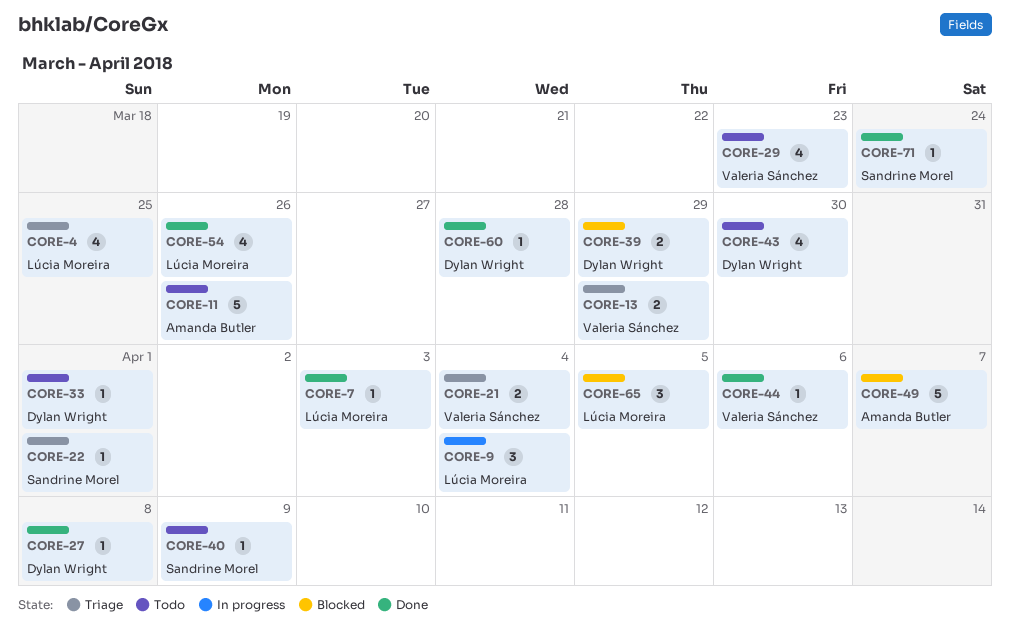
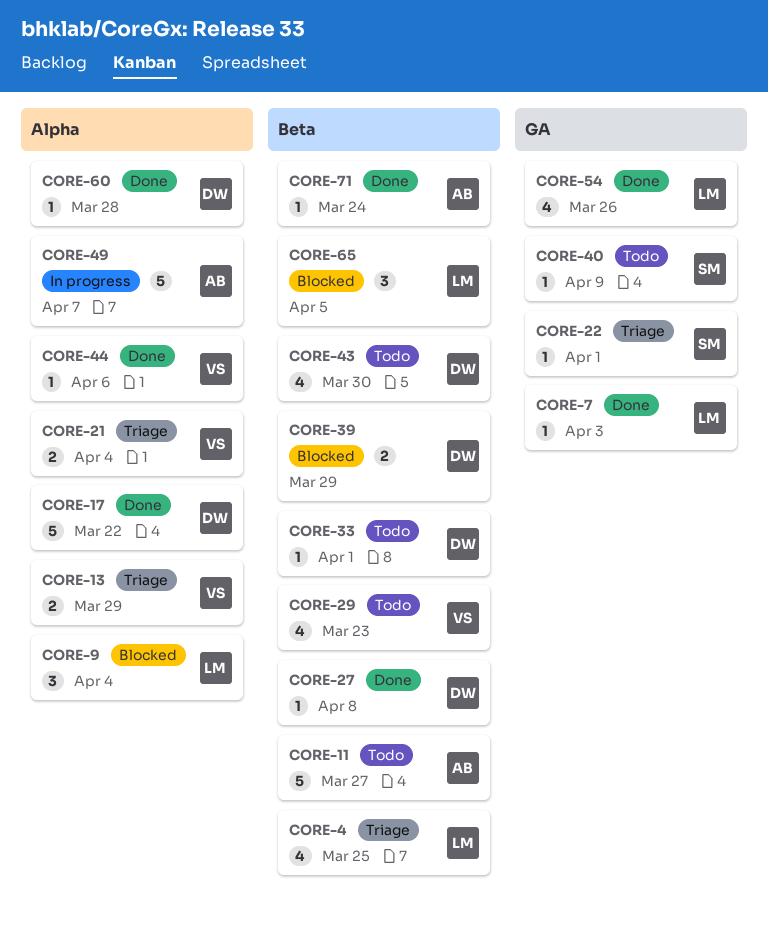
CORE-9, status: In progress -> Blocked
CORE-11, due: Mar 26 -> Mar 27
CORE-17: none -> present
CORE-49, status: Blocked -> In progress
CORE-71, owner: Sandrine Morel -> Amanda Butler

